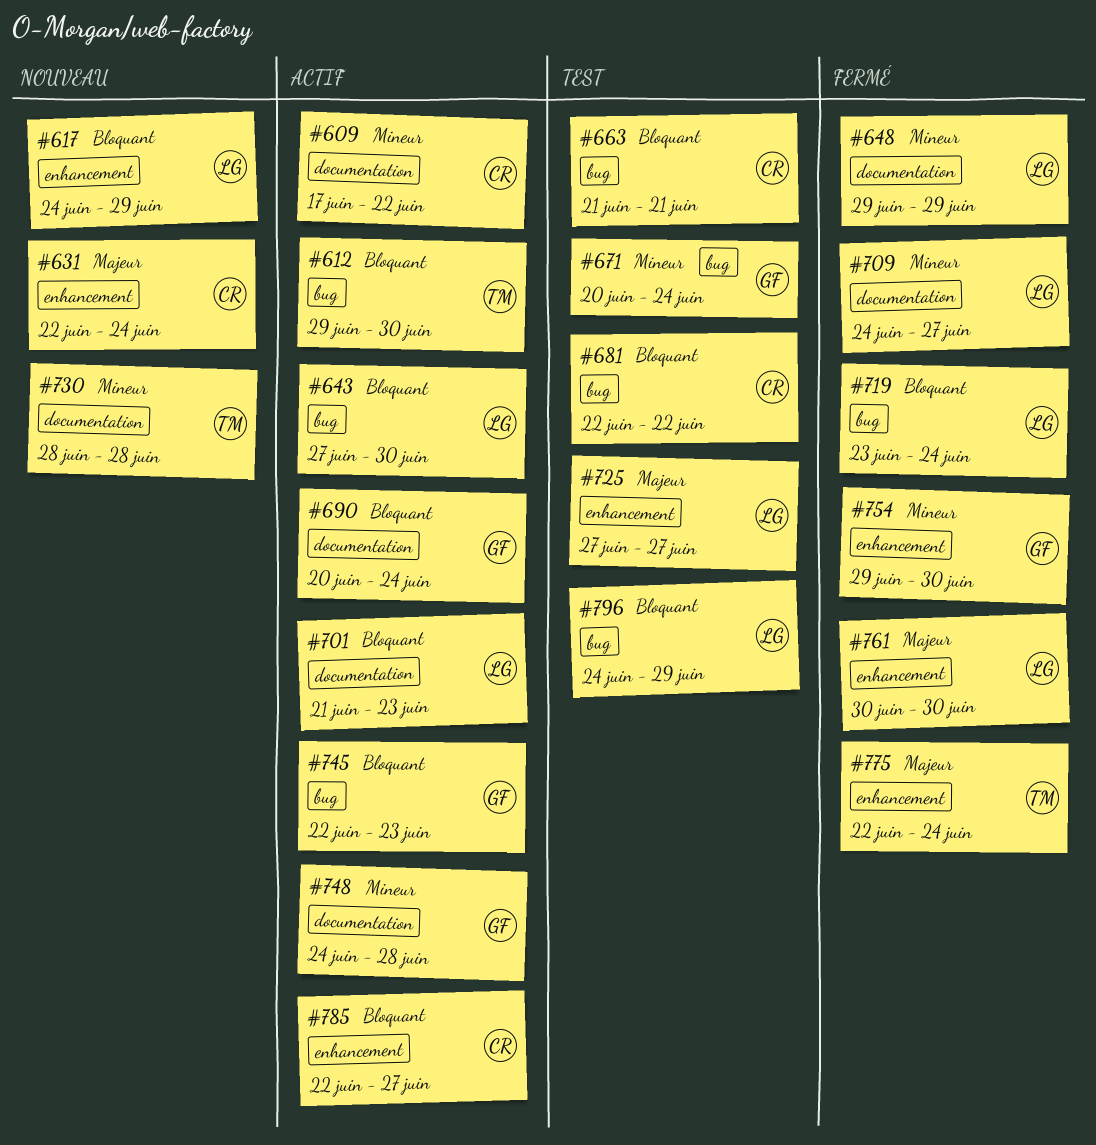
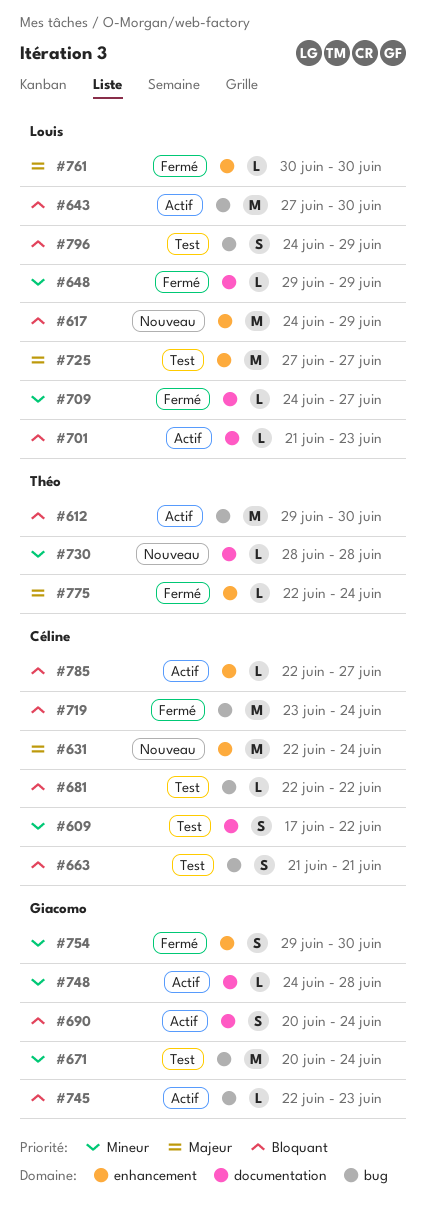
#609, status: Actif -> Test
#719, owner: Louis -> Céline

